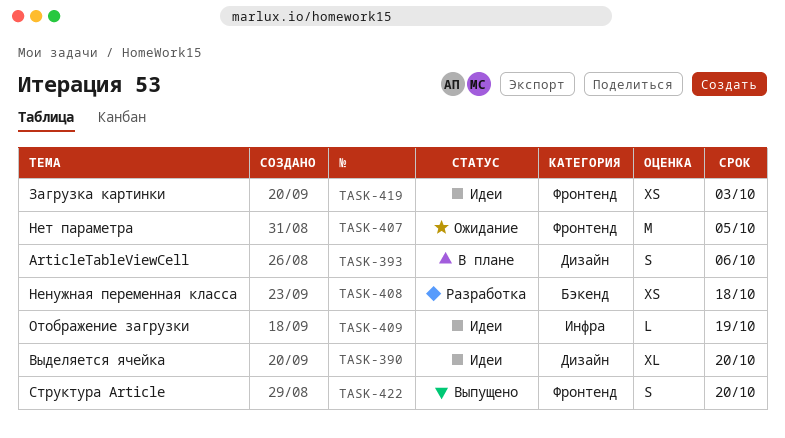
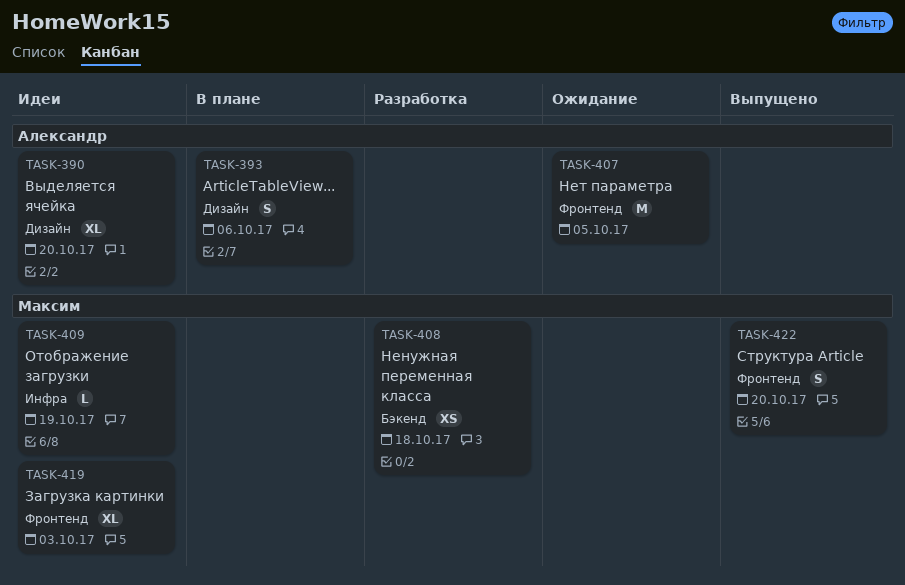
TASK-419, estimate: XS -> XL

